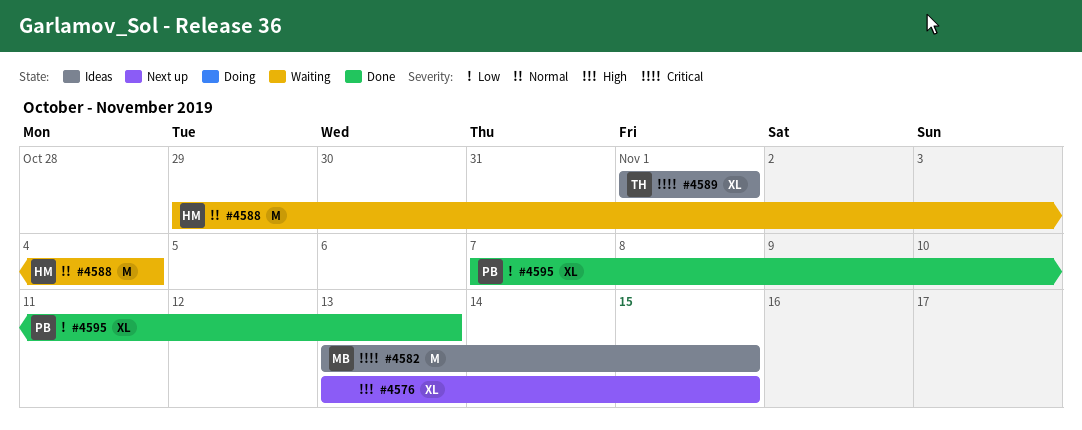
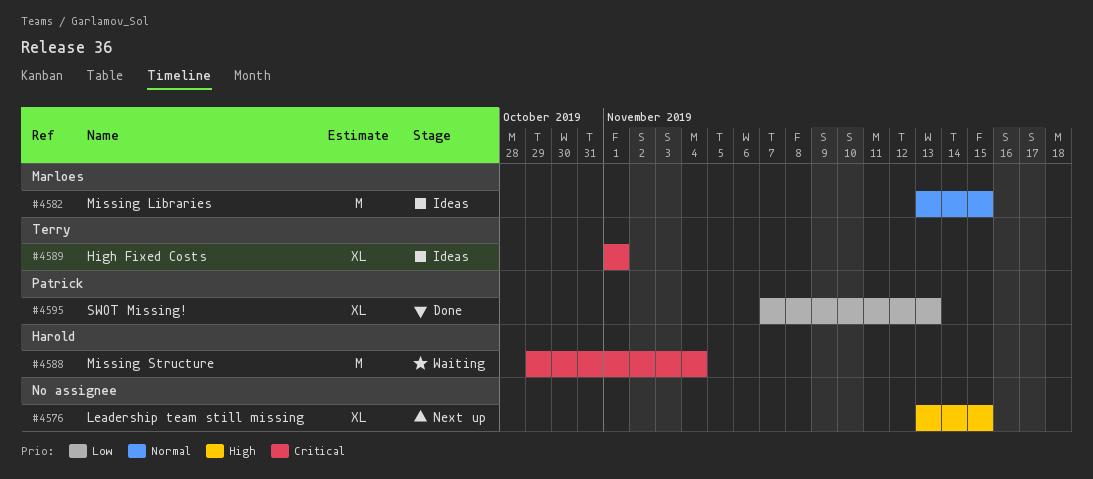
#4582, priority: Critical -> Normal
#4588, priority: Normal -> Critical

